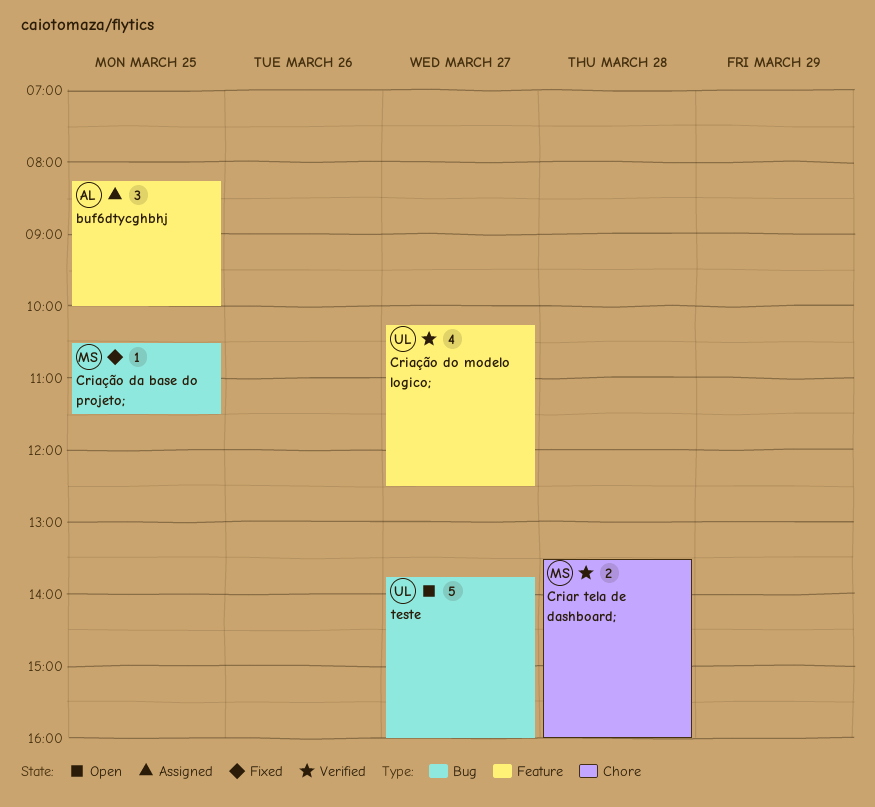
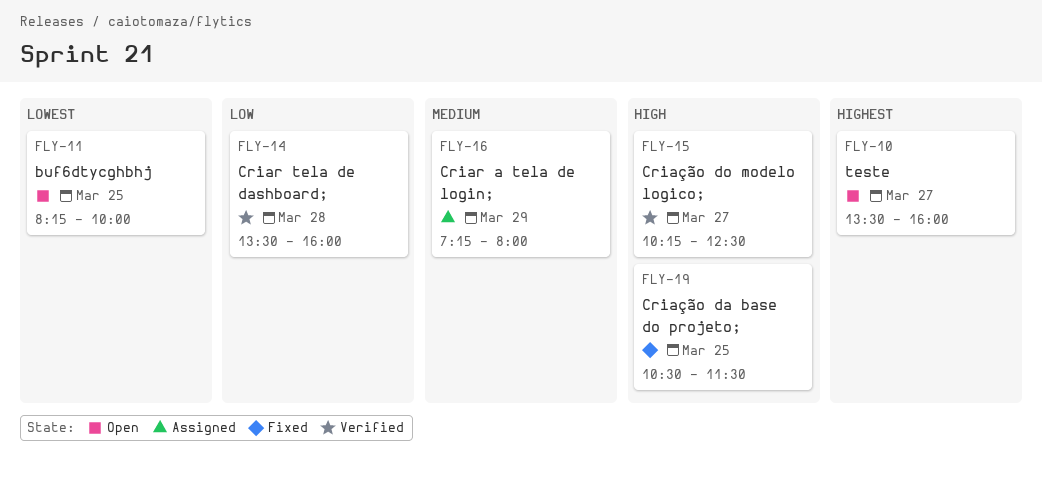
buf6dtycghbhj, status: Assigned -> Open
Criar a tela de login;: none -> present
teste, begins: 13:45 -> 13:30

